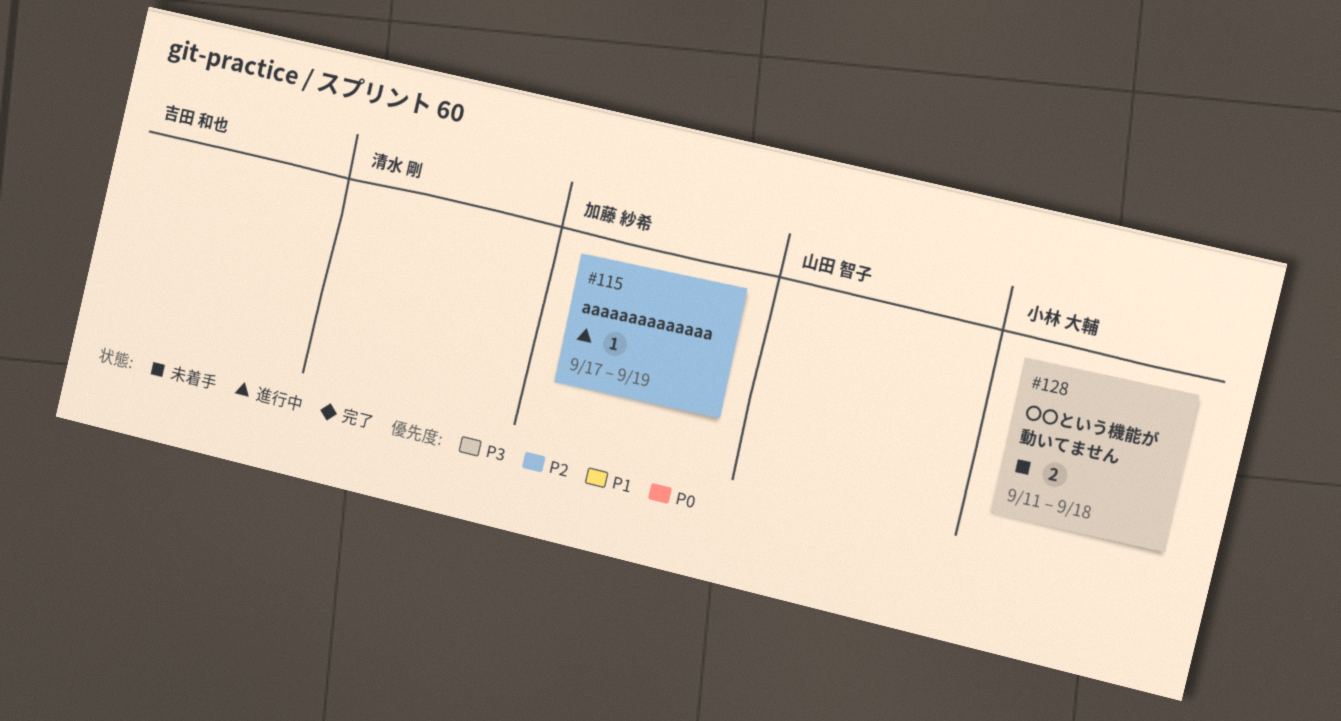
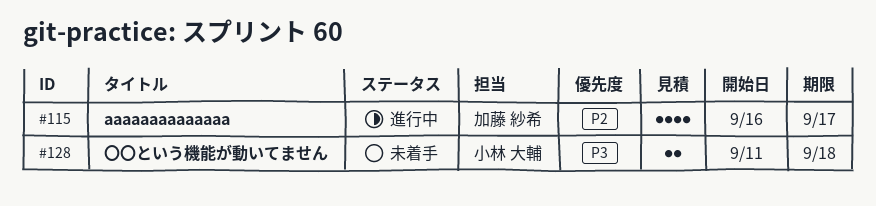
#115, estimate: 1 -> 4
#115, start: Sep 17 -> Sep 16
#115, due: Sep 19 -> Sep 17

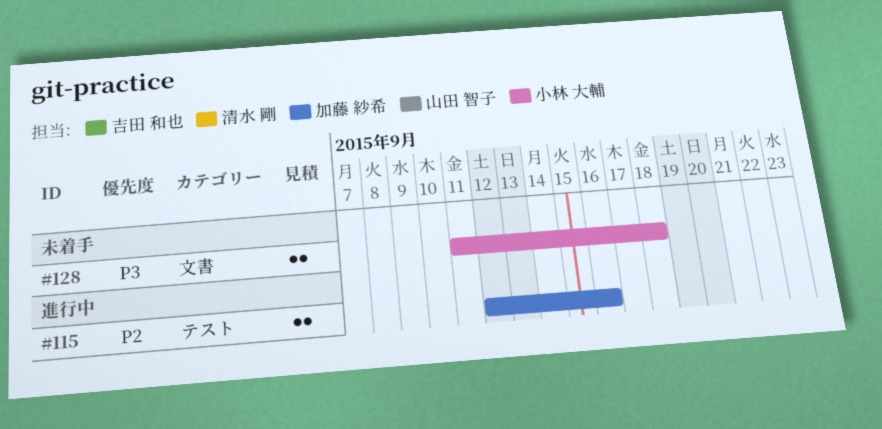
#115, estimate: 4 -> 2
#115, start: Sep 16 -> Sep 12
#115, due: Sep 17 -> Sep 16

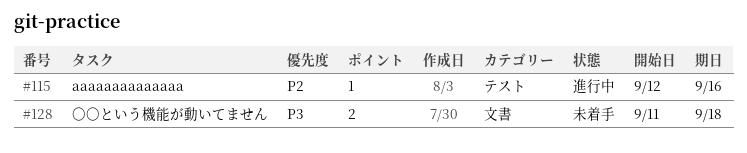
#115, estimate: 2 -> 1

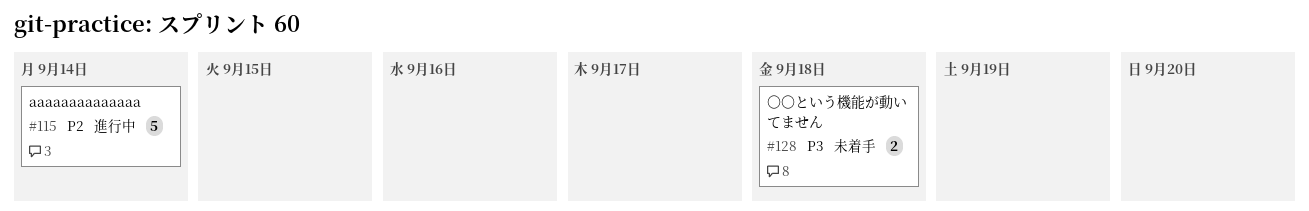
#115, estimate: 1 -> 5
#115, due: Sep 16 -> Sep 14

